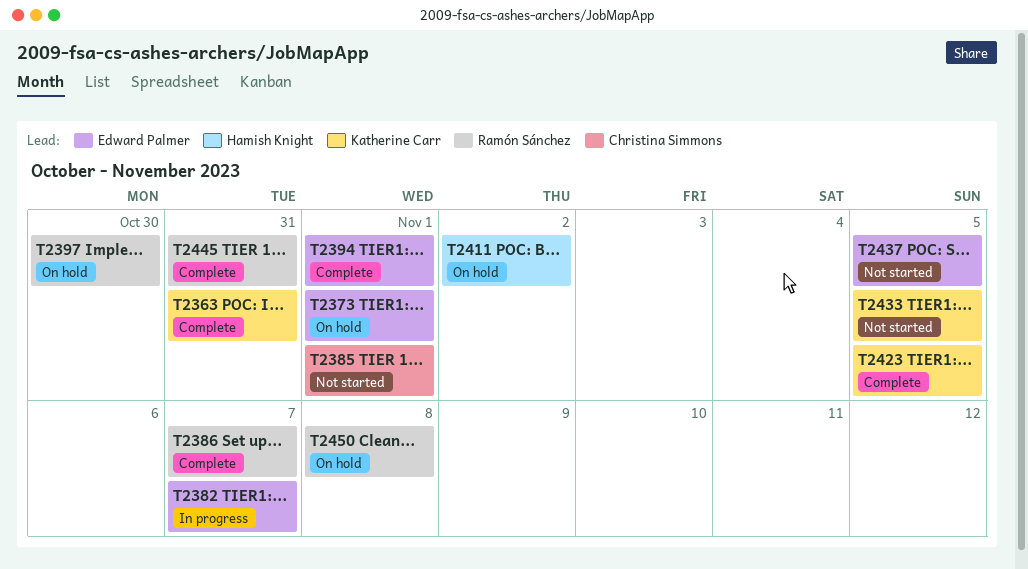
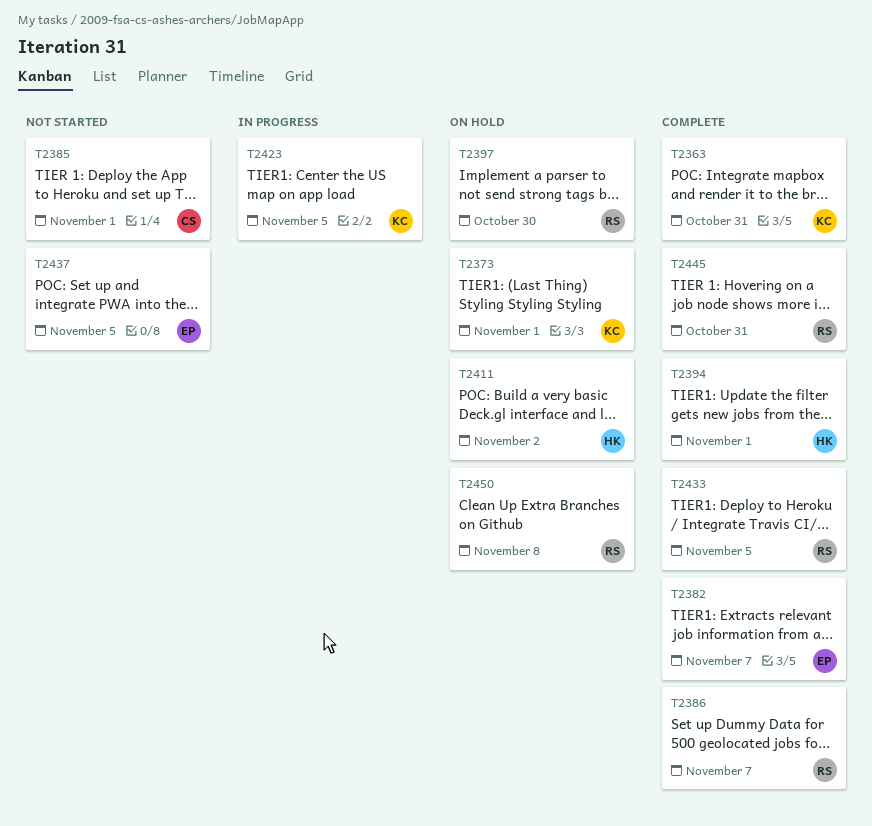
T2373, owner: Edward Palmer -> Katherine Carr
T2382, status: In progress -> Complete
T2394, owner: Edward Palmer -> Hamish Knight
T2423, status: Complete -> In progress
T2433, status: Not started -> Complete
T2433, owner: Katherine Carr -> Ramón Sánchez

